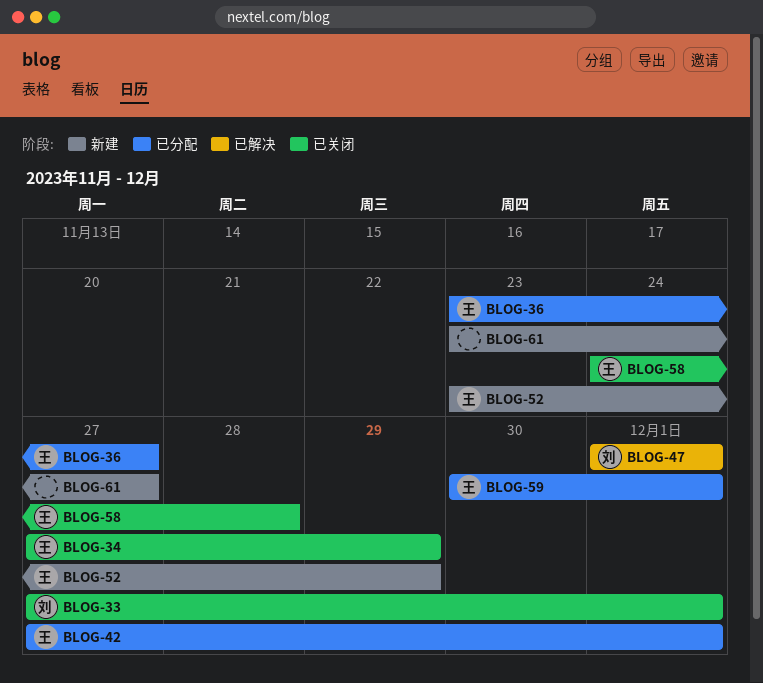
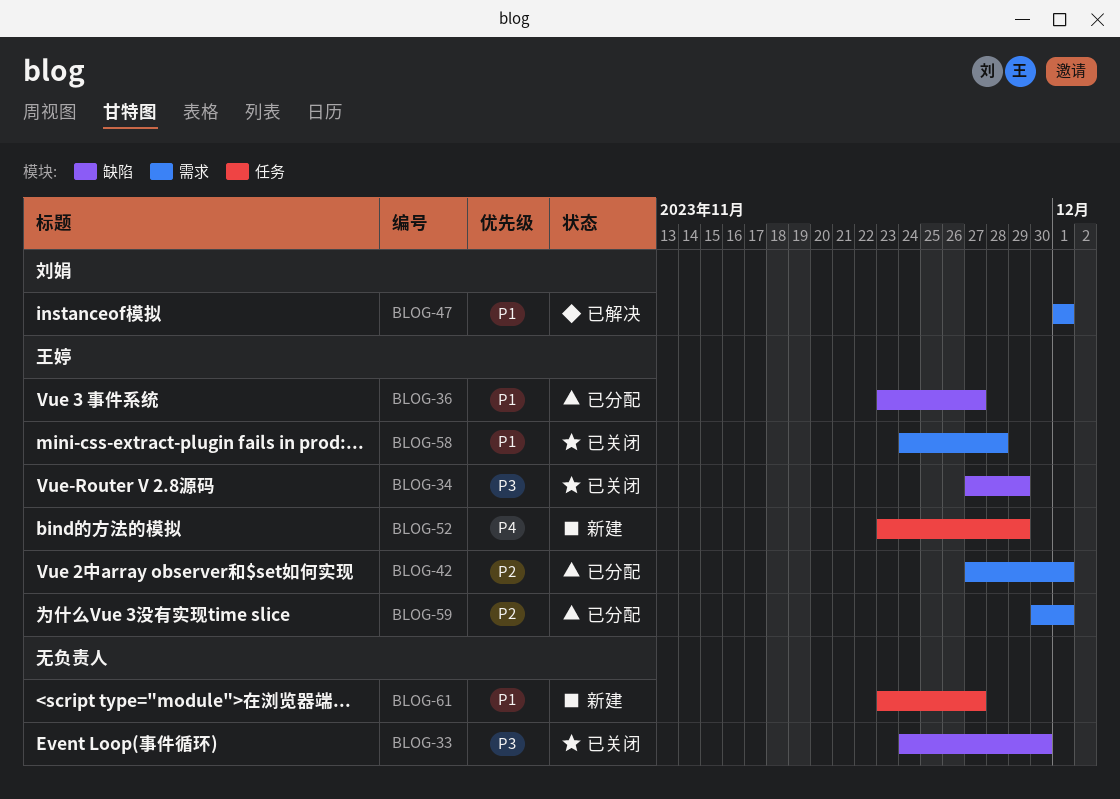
BLOG-33, owner: 刘娟 -> none
BLOG-33, start: Nov 27 -> Nov 24
BLOG-33, due: Dec 1 -> Nov 30

